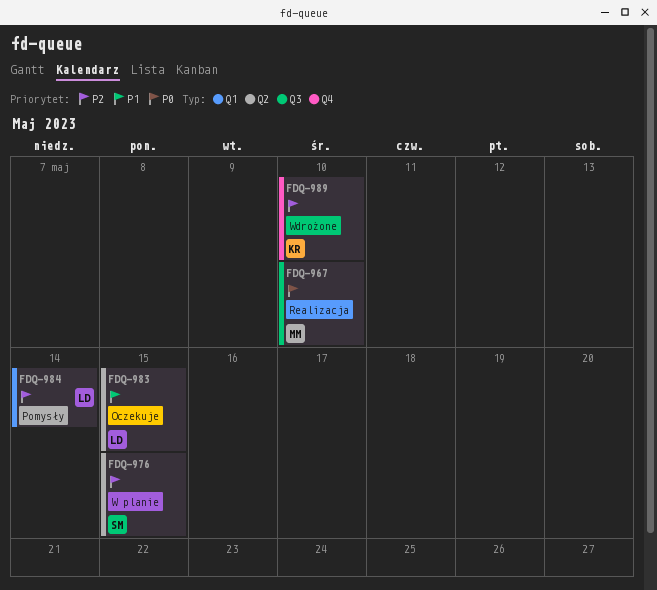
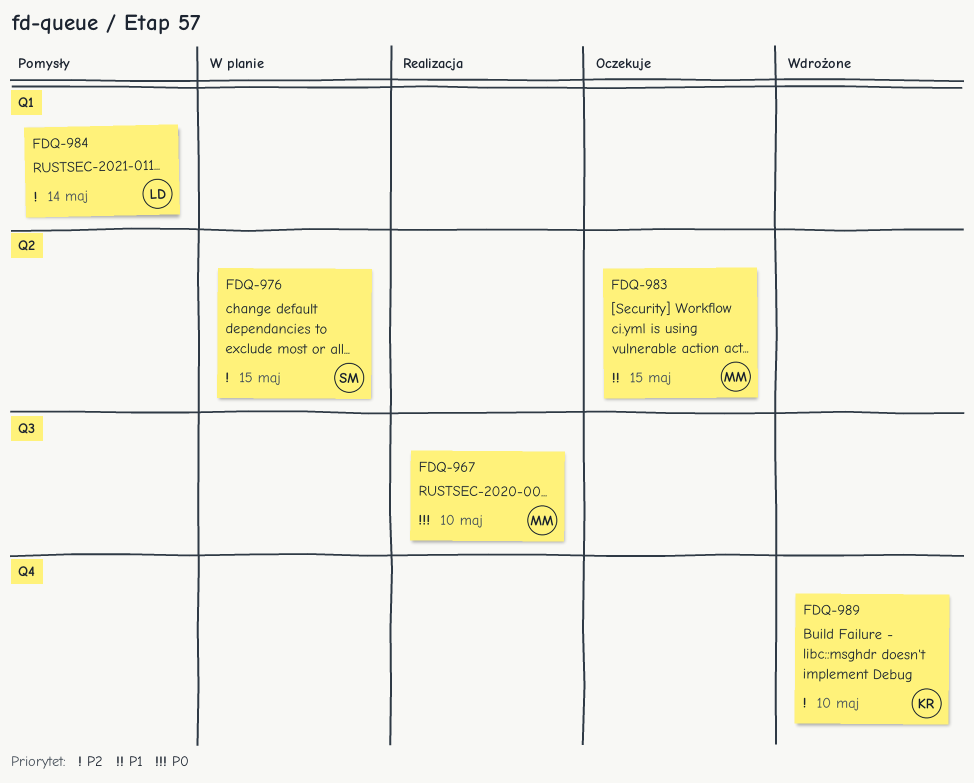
FDQ-983, owner: LD -> MM

